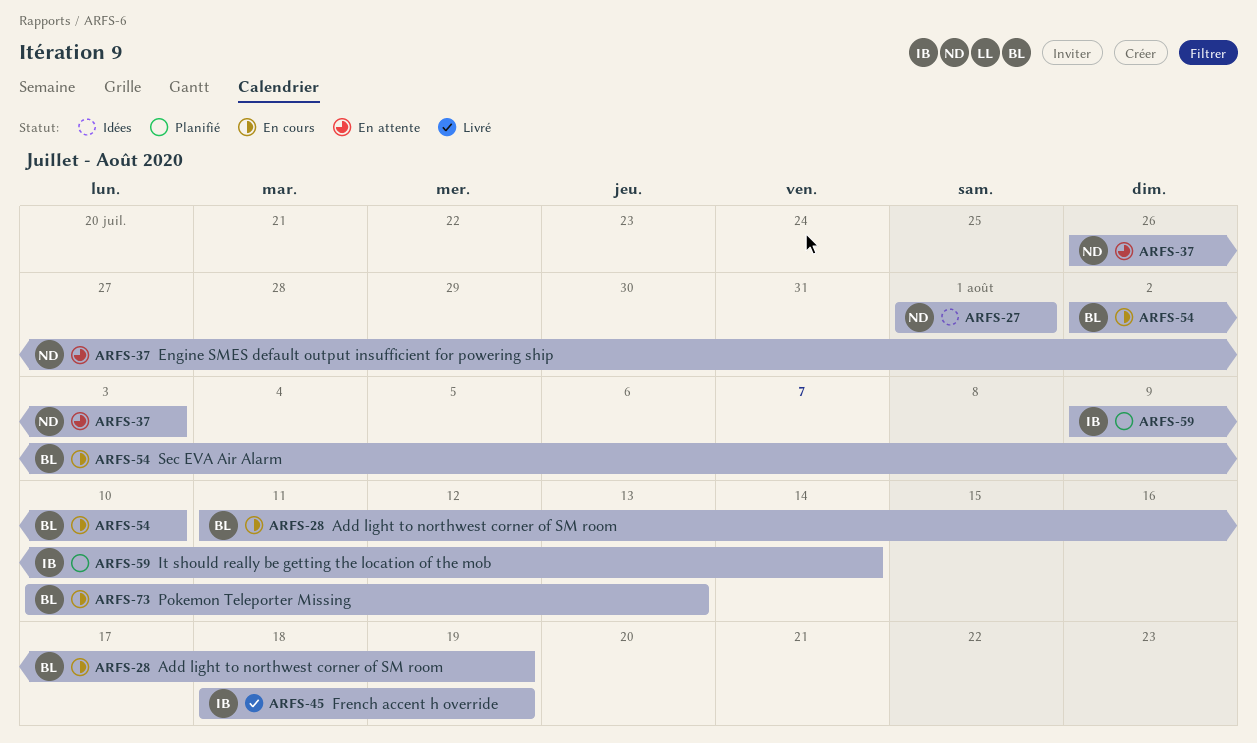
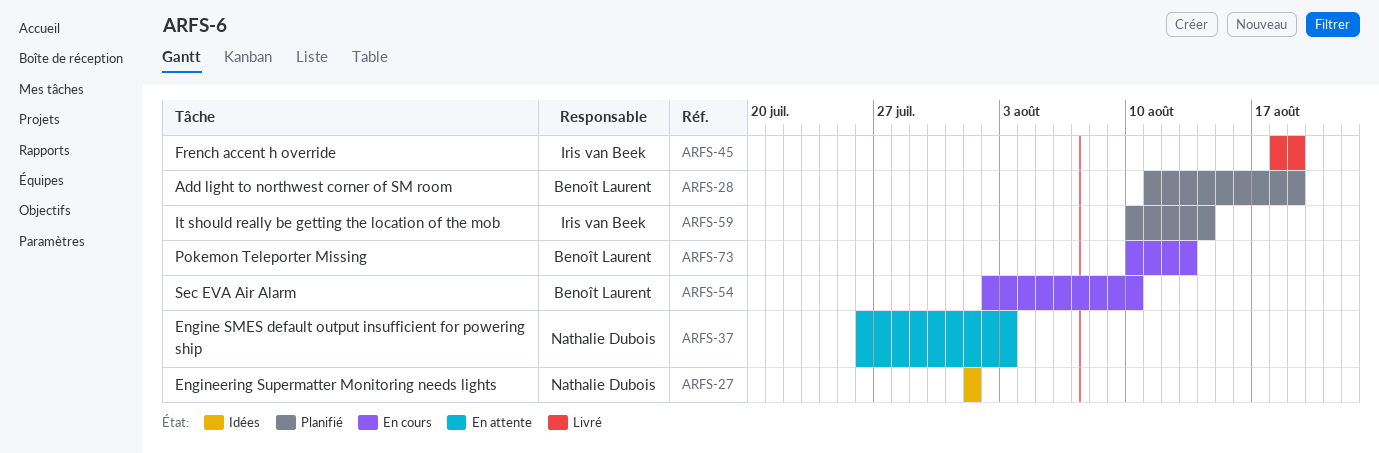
ARFS-28, status: En cours -> Planifié
ARFS-59, start: Aug 9 -> Aug 10

